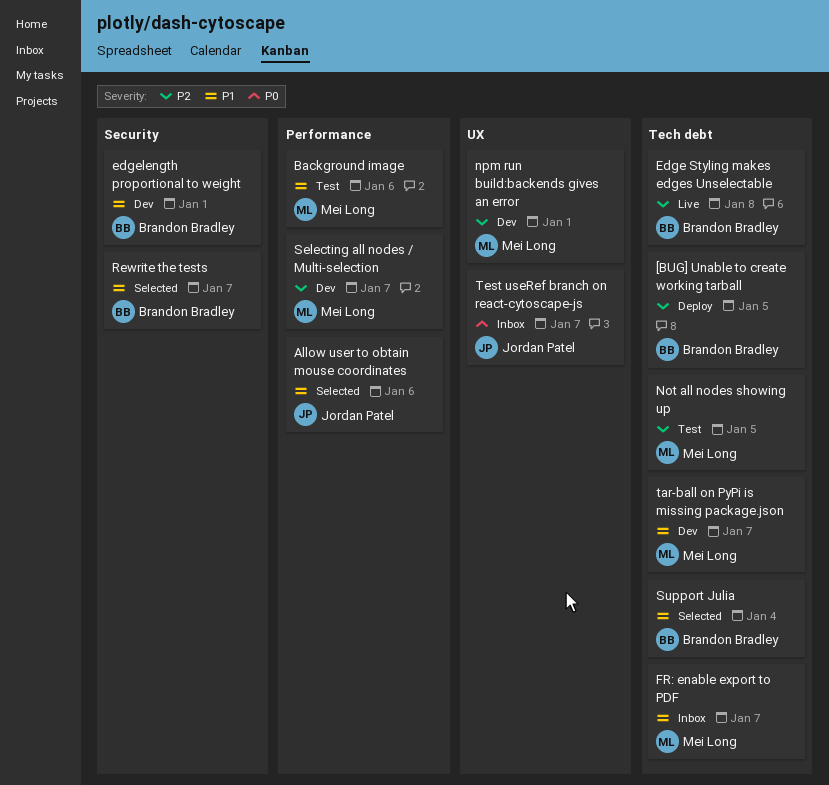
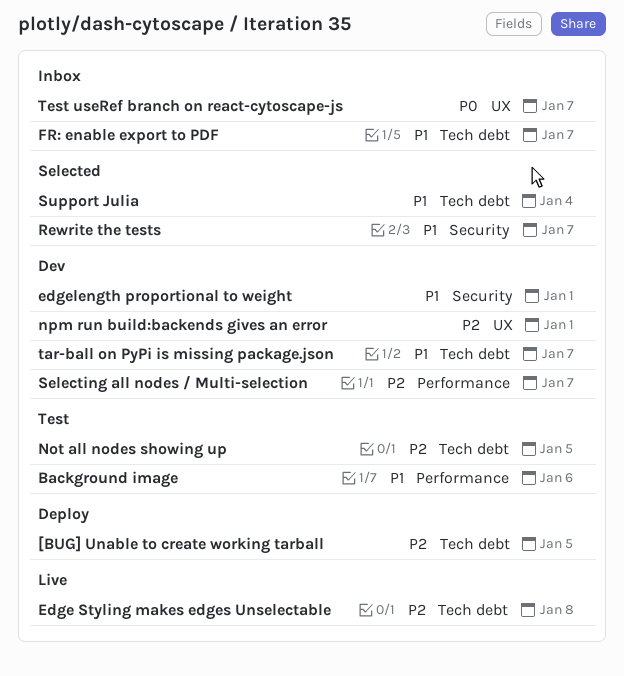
Allow user to obtain mouse coordinates: present -> none

